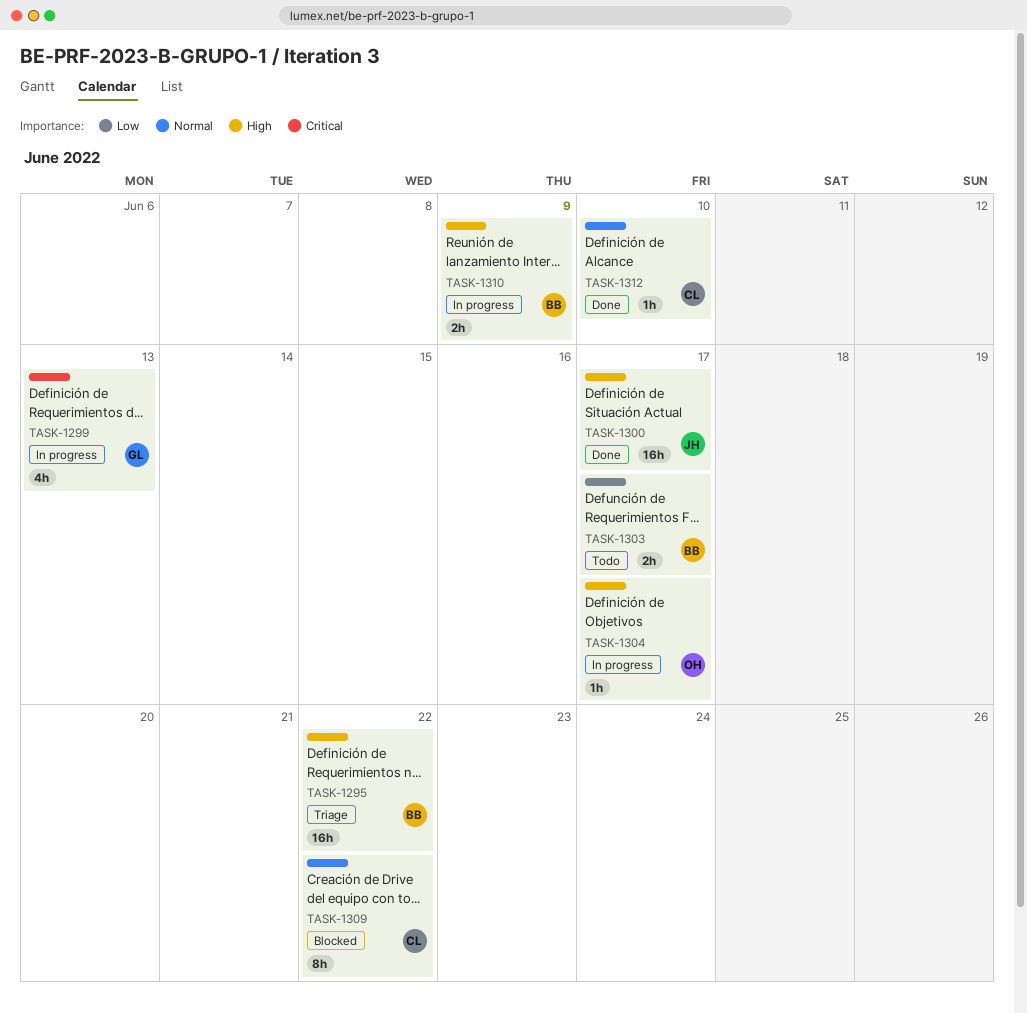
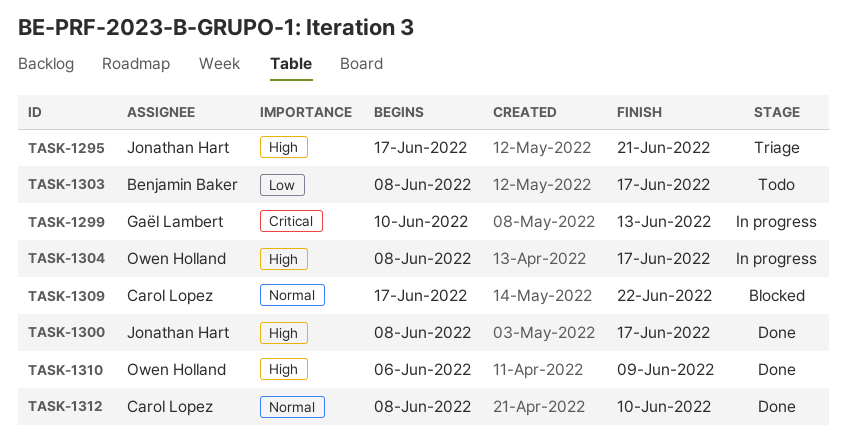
TASK-1295, owner: Benjamin Baker -> Jonathan Hart
TASK-1295, due: Jun 22 -> Jun 21
TASK-1310, status: In progress -> Done
TASK-1310, owner: Benjamin Baker -> Owen Holland

